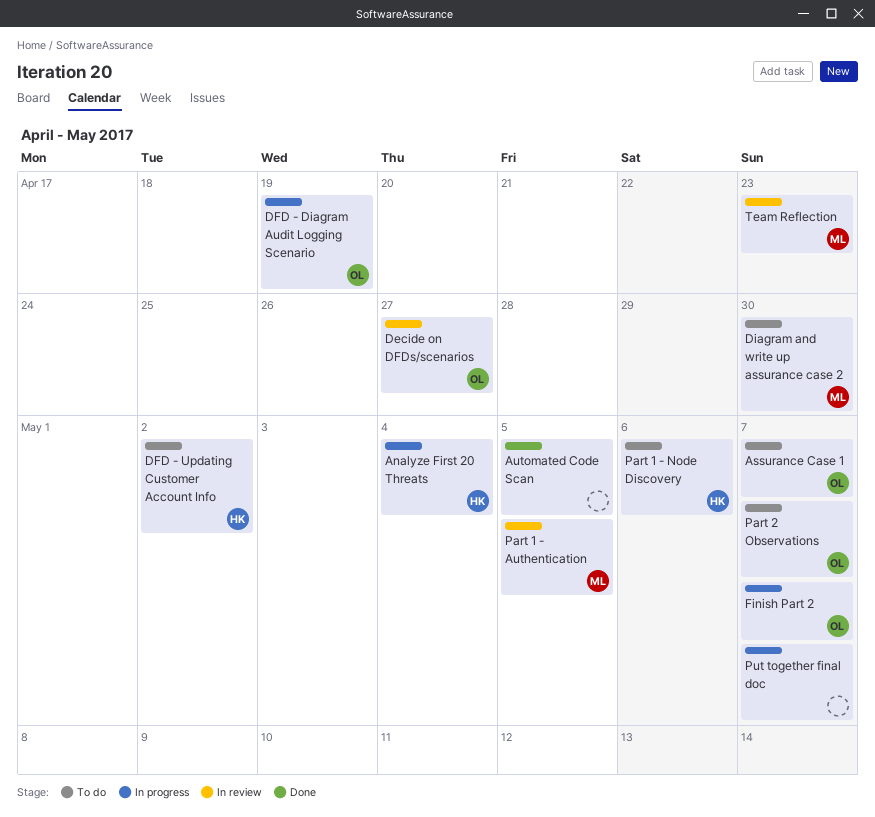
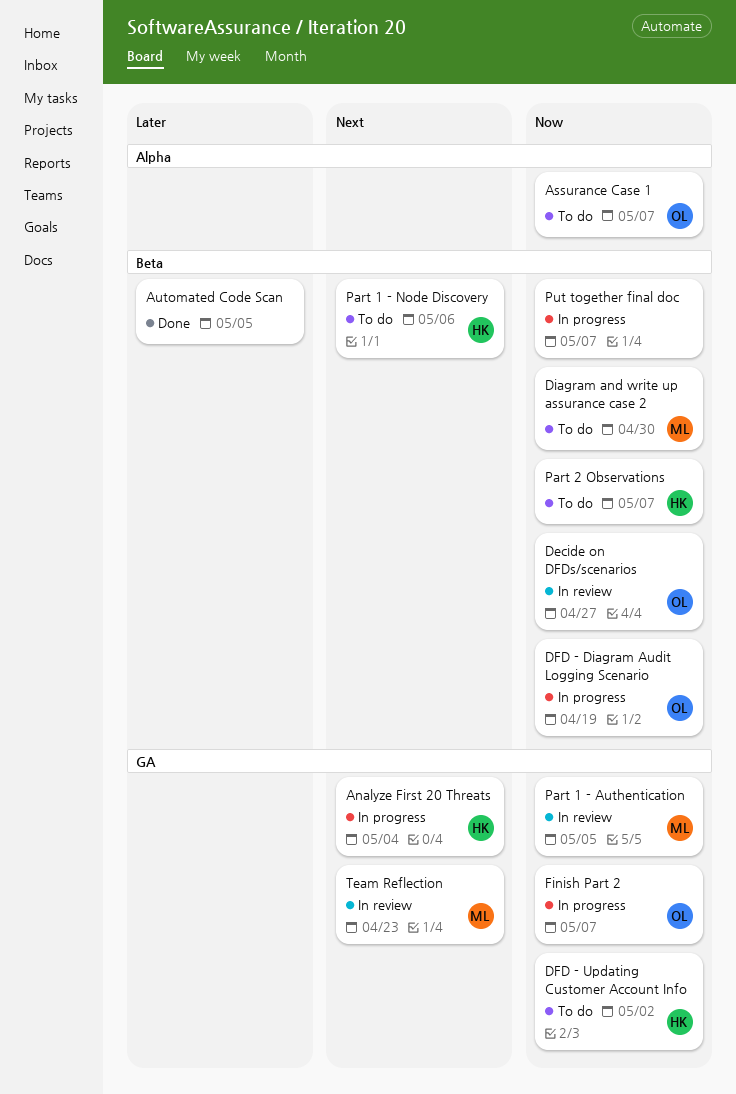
Part 2 Observations, owner: OL -> HK

